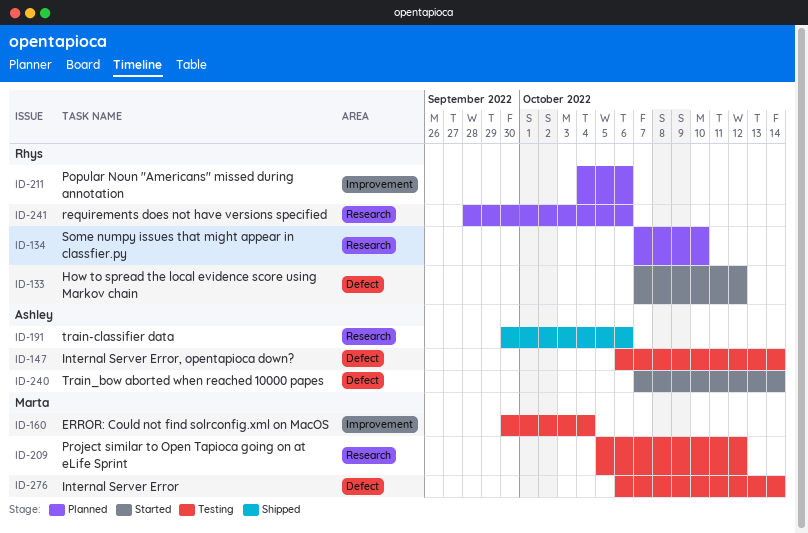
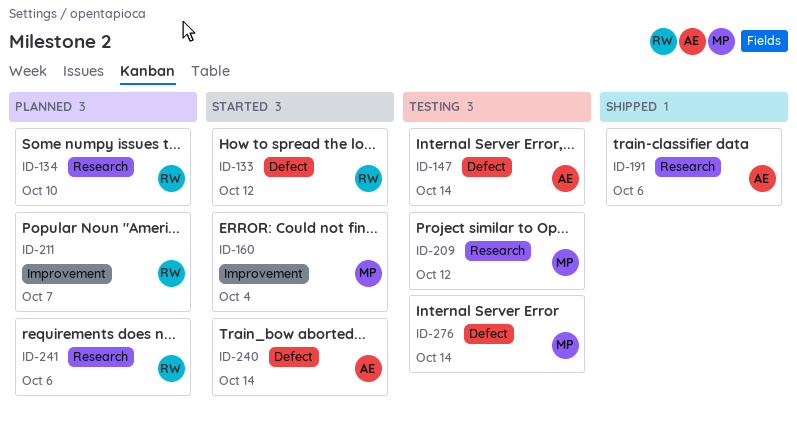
ID-160, status: Testing -> Started
ID-211, due: Oct 6 -> Oct 7

